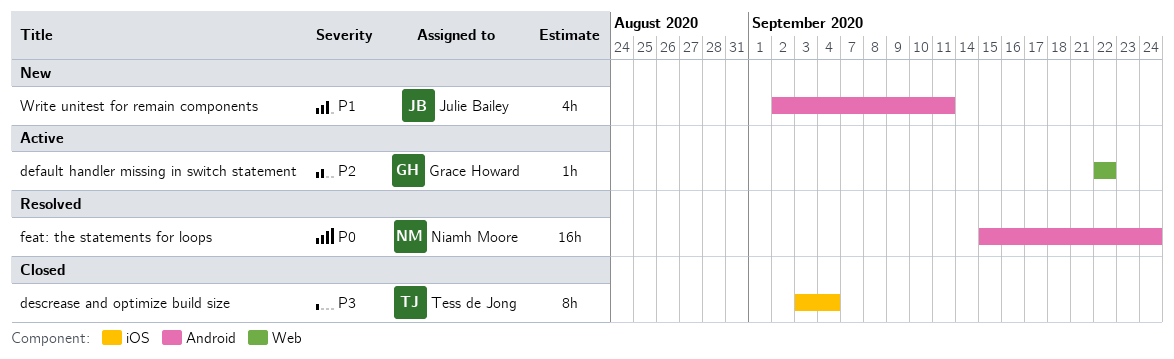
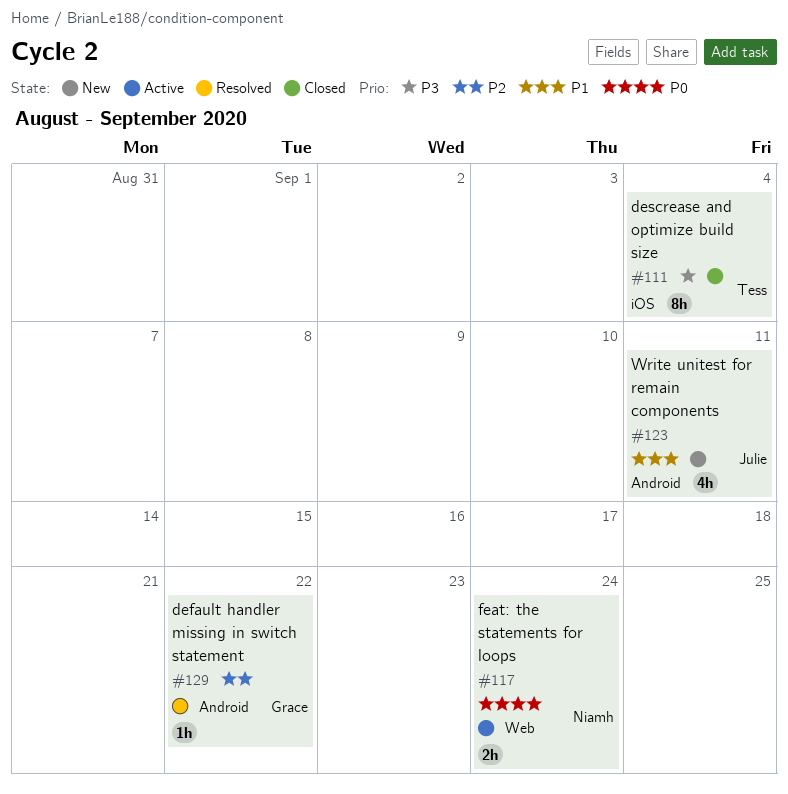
default handler missing in switch statement, status: Active -> Resolved
default handler missing in switch statement, label: Web -> Android
feat: the statements for loops, status: Resolved -> Active
feat: the statements for loops, label: Android -> Web
feat: the statements for loops, estimate: 16h -> 2h

